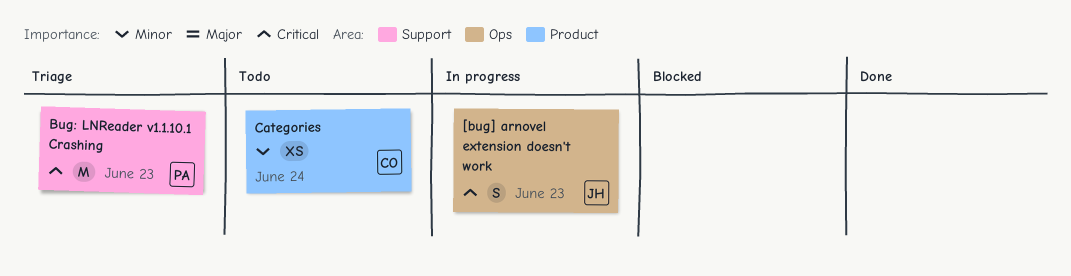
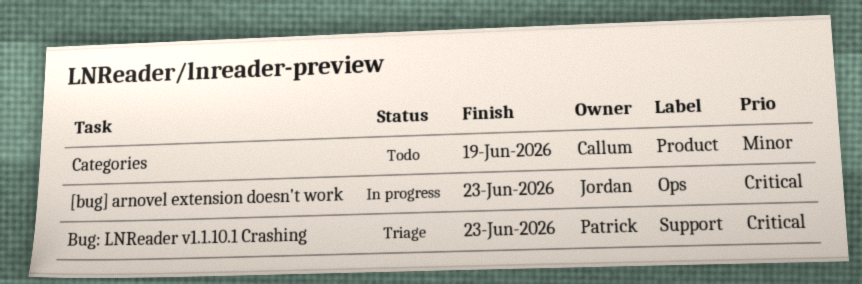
Categories, due: Jun 24 -> Jun 19

